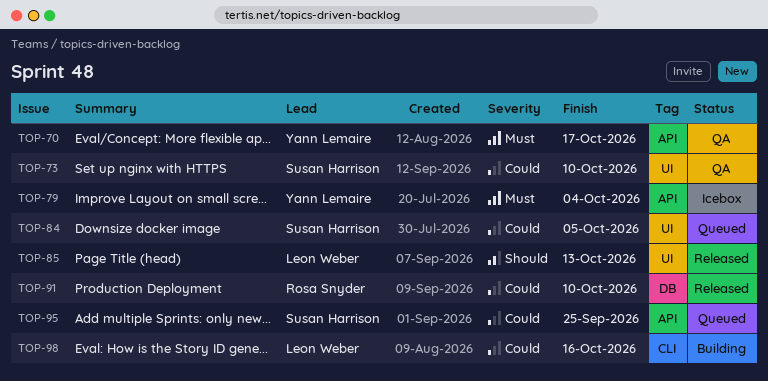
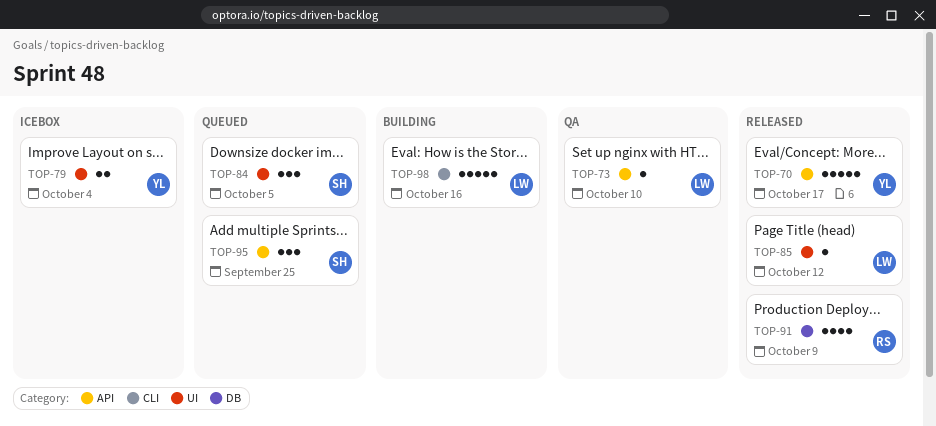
TOP-70, status: QA -> Released
TOP-73, owner: Susan Harrison -> Leon Weber
TOP-73, label: UI -> API
TOP-79, label: API -> UI
TOP-85, due: Oct 13 -> Oct 12
TOP-91, due: Oct 10 -> Oct 9

